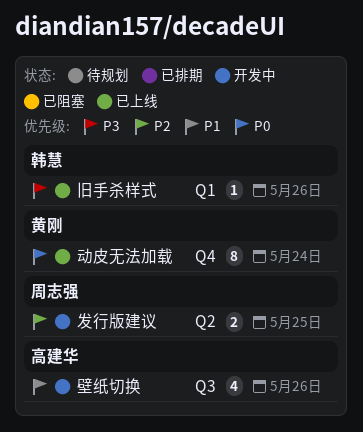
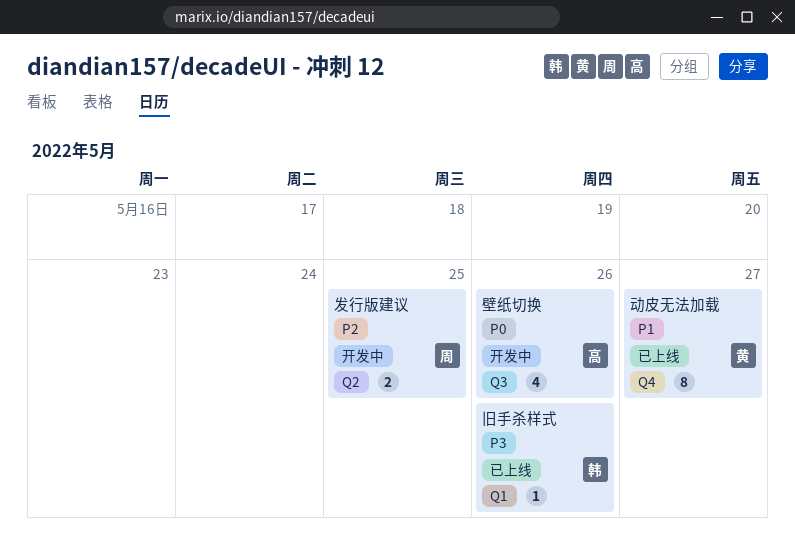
动皮无法加载, priority: P0 -> P1
动皮无法加载, due: May 24 -> May 27
壁纸切换, priority: P1 -> P0

